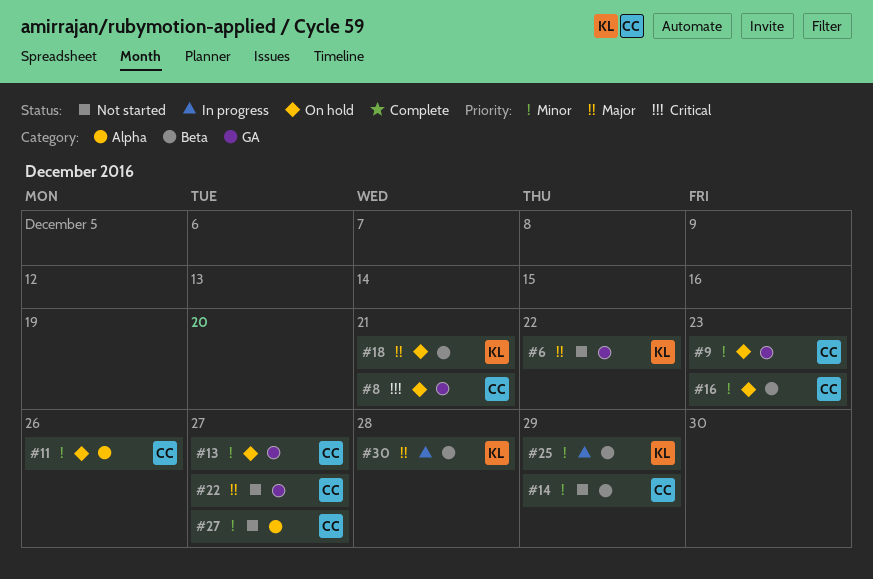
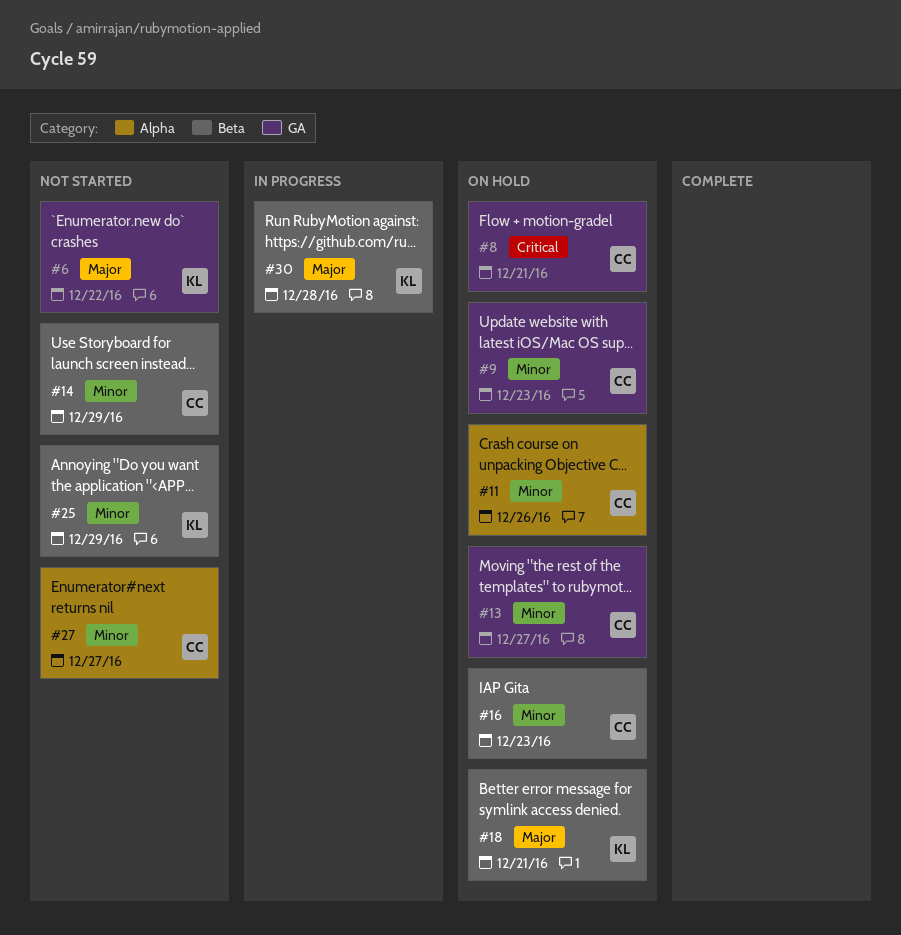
#22: present -> none
#25, status: In progress -> Not started

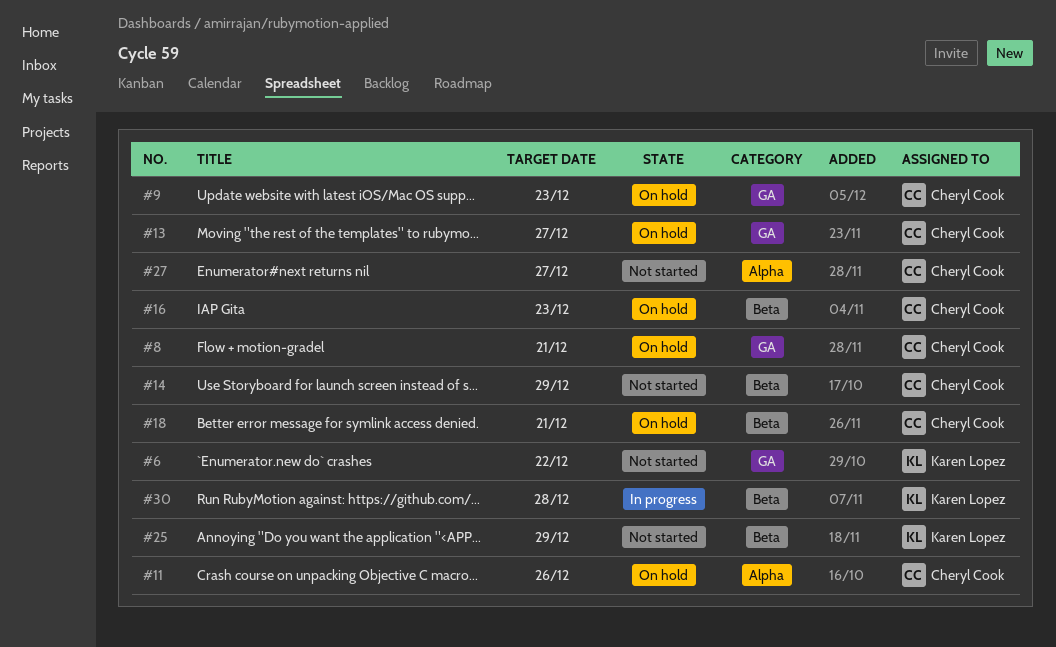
#18, owner: Karen Lopez -> Cheryl Cook

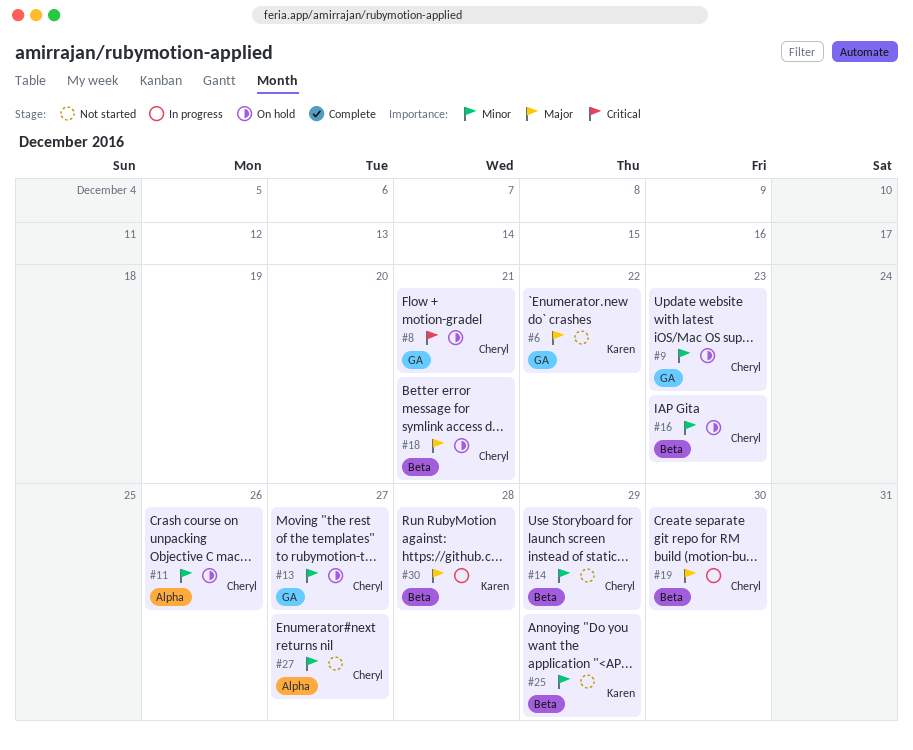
#19: none -> present

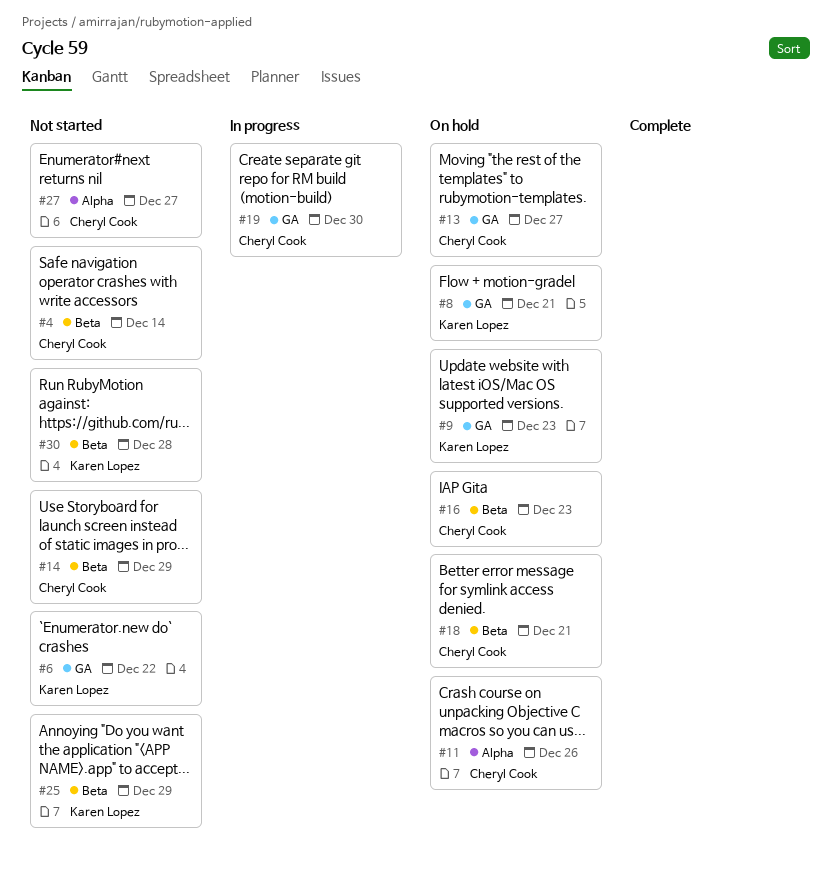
#4: none -> present
#8, owner: Cheryl Cook -> Karen Lopez
#9, owner: Cheryl Cook -> Karen Lopez
#19, label: Beta -> GA
#30, status: In progress -> Not started

